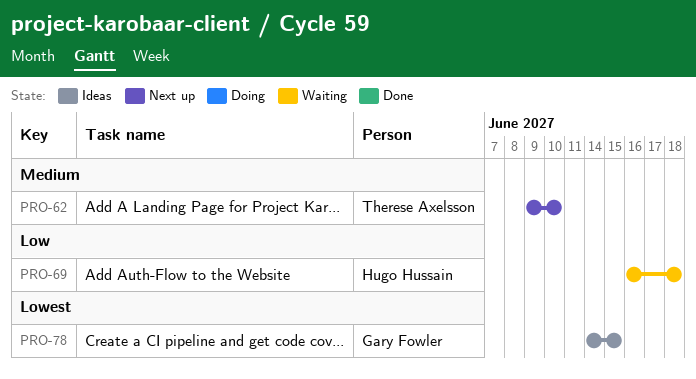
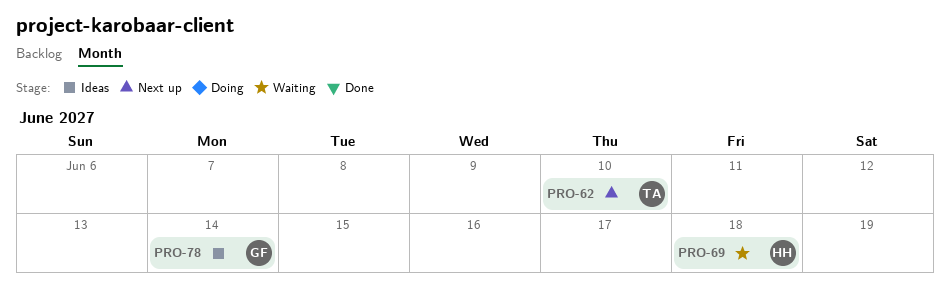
PRO-78, due: Jun 15 -> Jun 14

